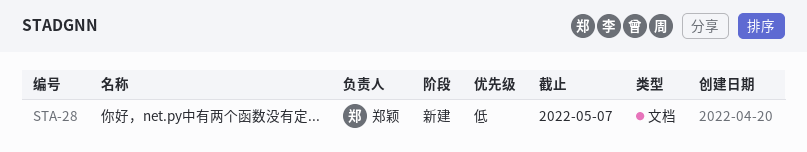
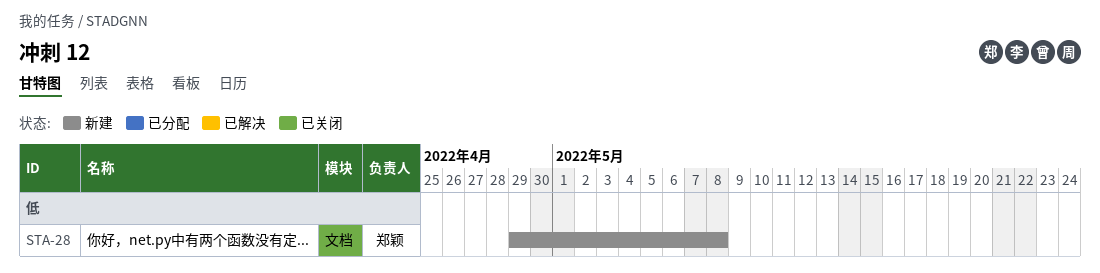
STA-28, due: May 7 -> May 8

